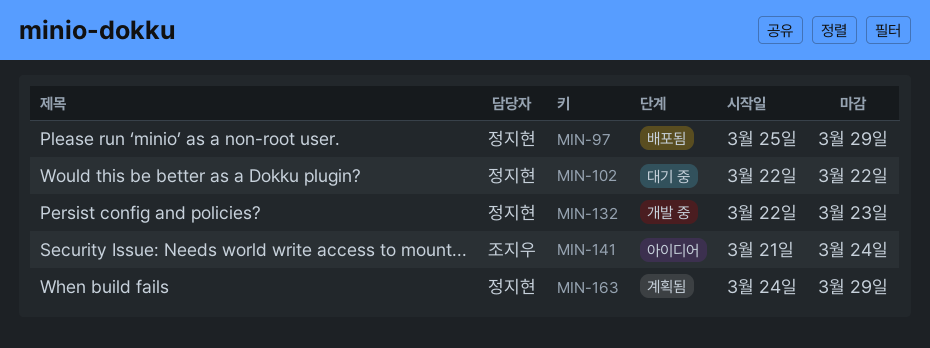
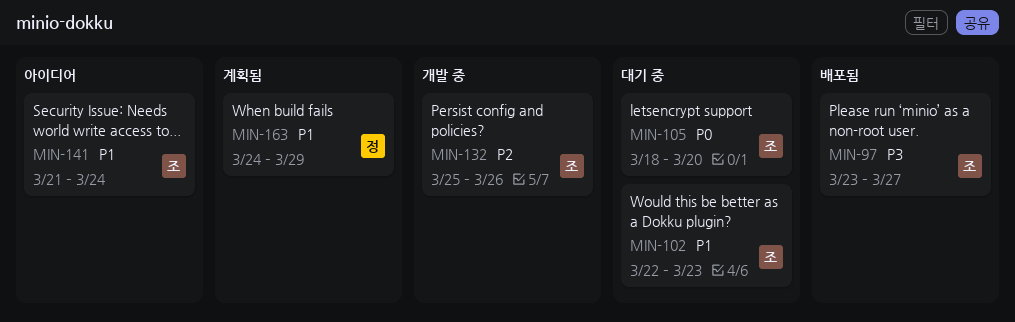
MIN-97, owner: 정지현 -> 조지우
MIN-97, start: Mar 25 -> Mar 23
MIN-97, due: Mar 29 -> Mar 27
MIN-102, owner: 정지현 -> 조지우
MIN-102, due: Mar 22 -> Mar 23
MIN-105: none -> present
MIN-132, owner: 정지현 -> 조지우
MIN-132, start: Mar 22 -> Mar 25
MIN-132, due: Mar 23 -> Mar 26

